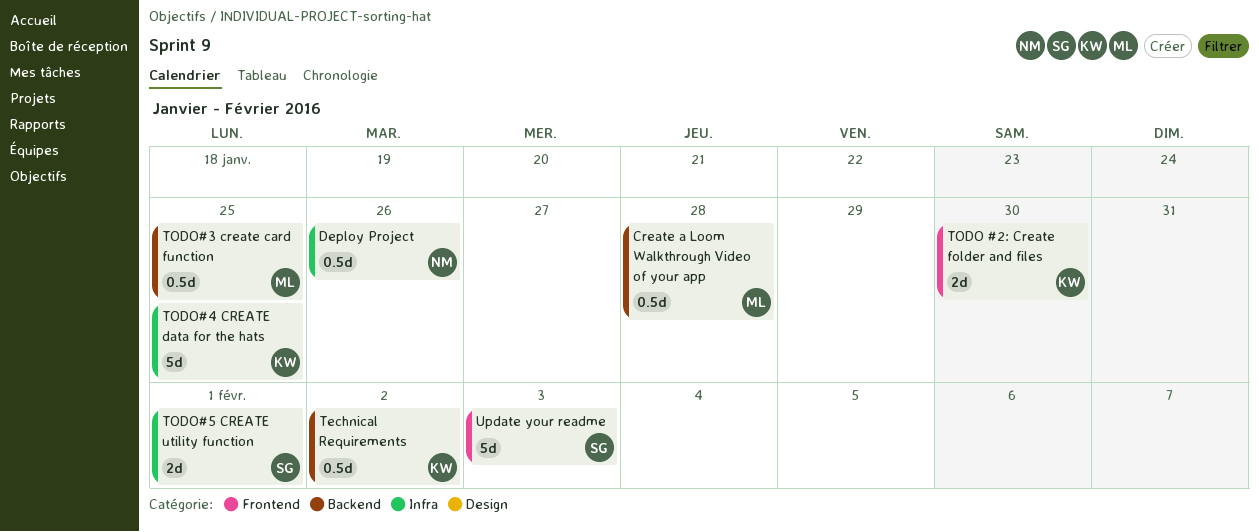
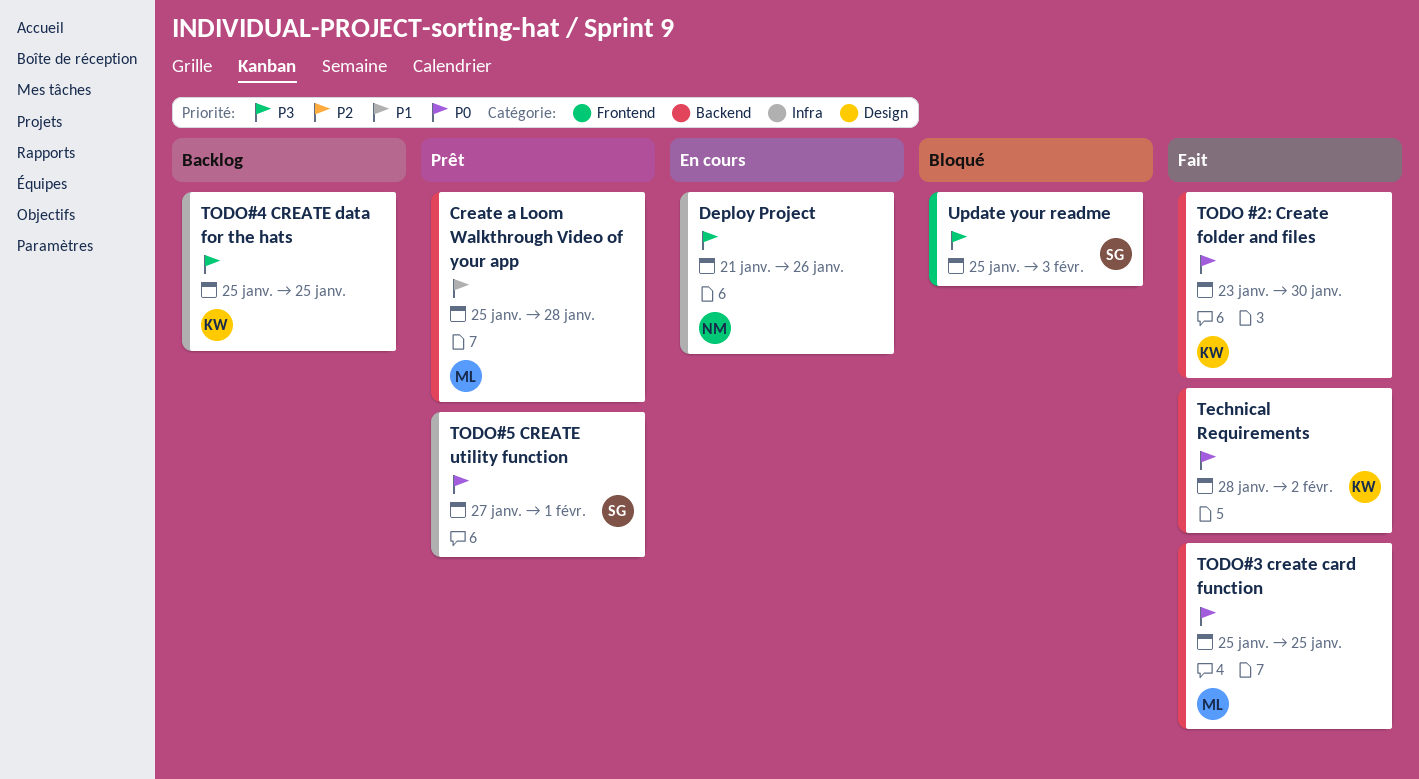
TODO #2: Create folder and files, label: Frontend -> Backend

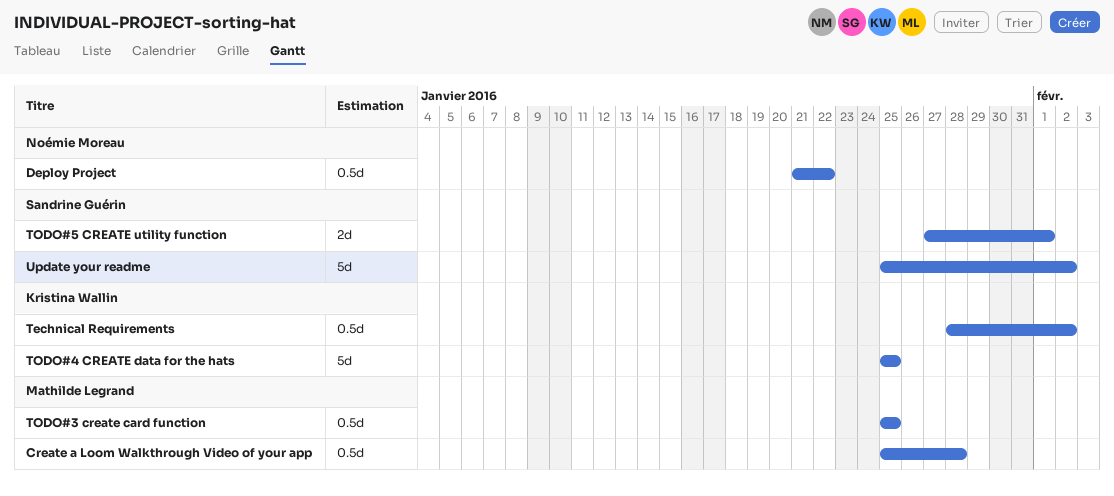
Deploy Project, due: Jan 26 -> Jan 22
TODO #2: Create folder and files: present -> none
Update your readme, due: Feb 3 -> Feb 2

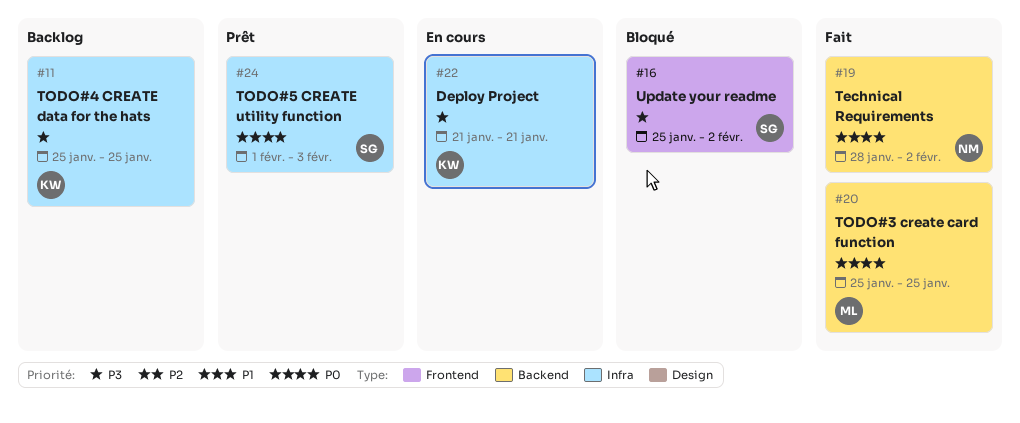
Create a Loom Walkthrough Video of your app: present -> none
Deploy Project, owner: Noémie Moreau -> Kristina Wallin
Deploy Project, due: Jan 22 -> Jan 21
Technical Requirements, owner: Kristina Wallin -> Noémie Moreau
TODO#5 CREATE utility function, start: Jan 27 -> Feb 1
TODO#5 CREATE utility function, due: Feb 1 -> Feb 3

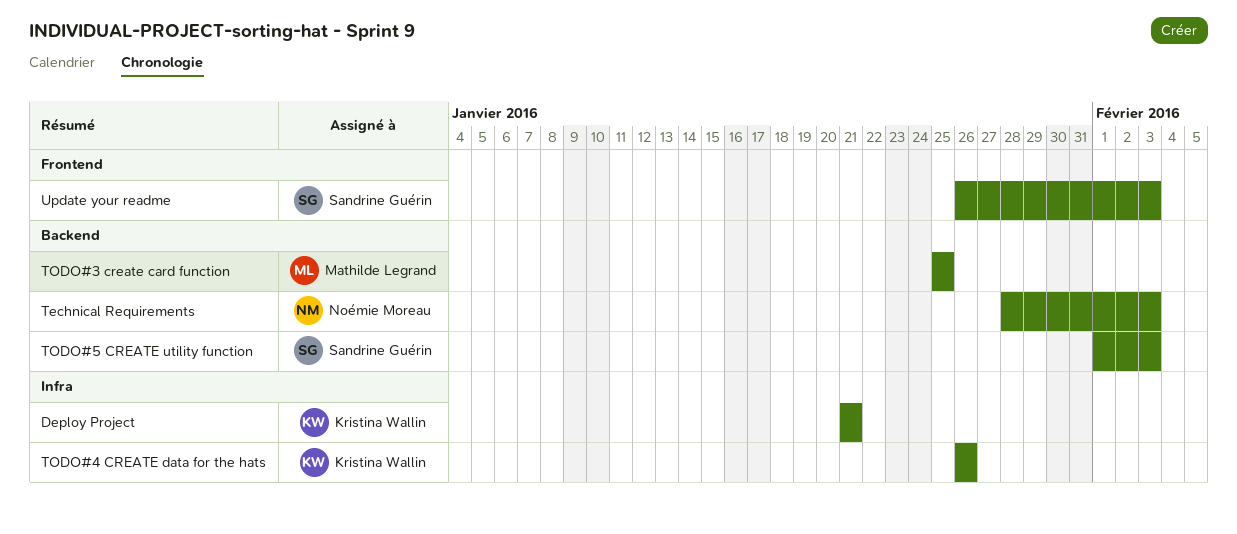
Technical Requirements, due: Feb 2 -> Feb 3
TODO#4 CREATE data for the hats, start: Jan 25 -> Jan 26
TODO#4 CREATE data for the hats, due: Jan 25 -> Jan 26
TODO#5 CREATE utility function, label: Infra -> Backend
Update your readme, start: Jan 25 -> Jan 26
Update your readme, due: Feb 2 -> Feb 3

